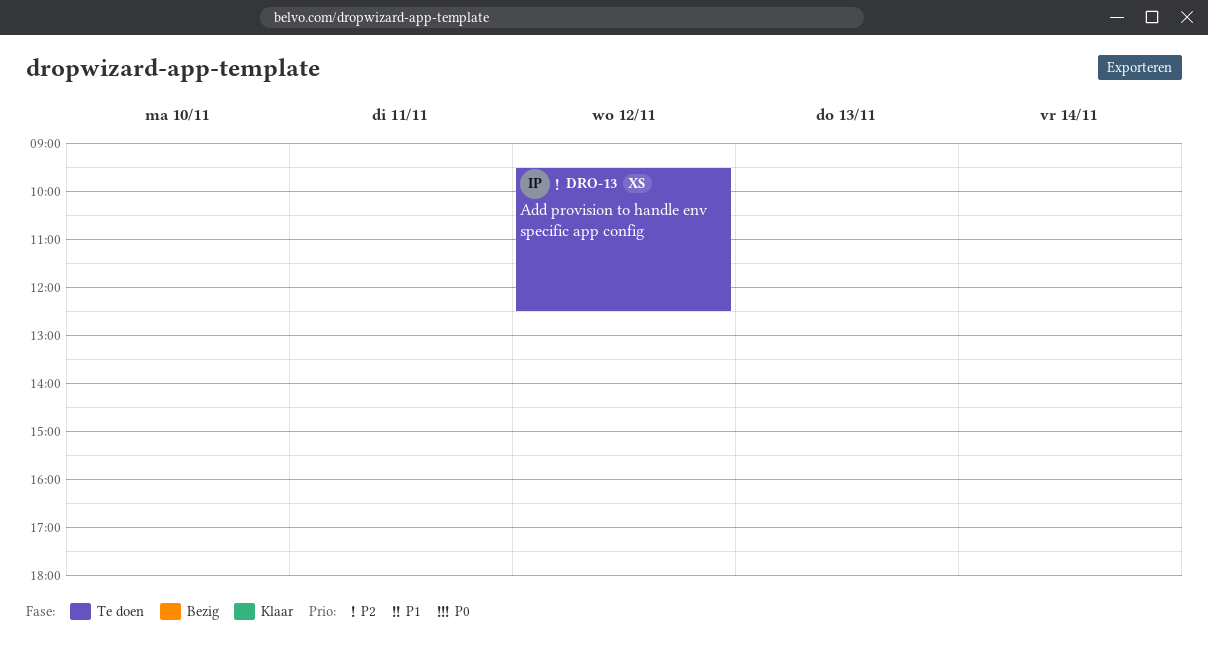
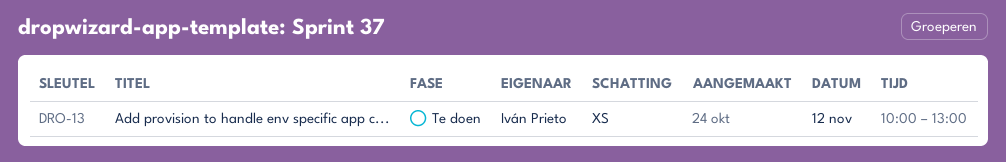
DRO-13, begins: 09:30 -> 10:00
DRO-13, ends: 12:30 -> 13:00

